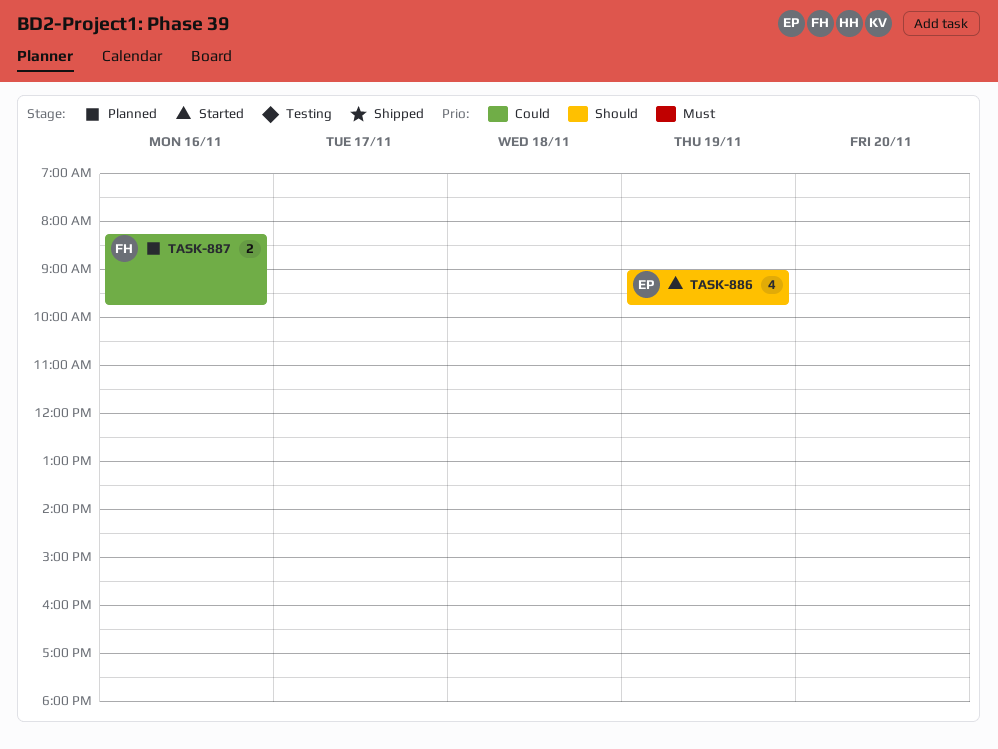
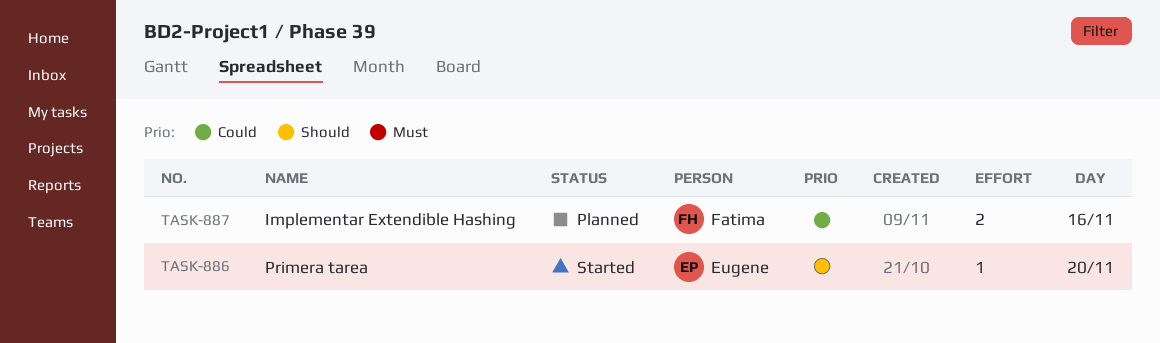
TASK-886, estimate: 4 -> 1
TASK-886, day: Nov 19 -> Nov 20

